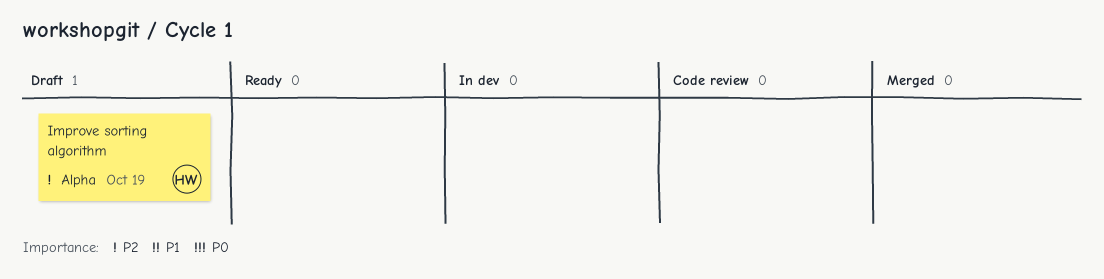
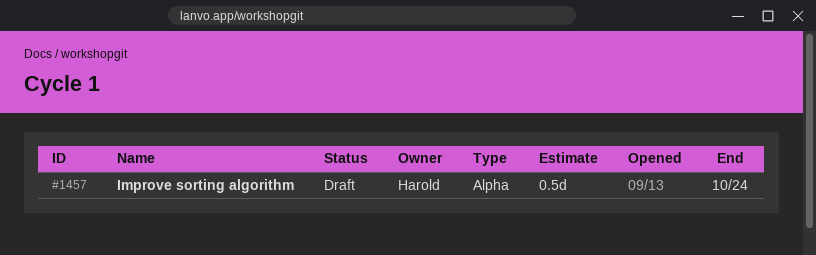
Improve sorting algorithm, due: Oct 19 -> Oct 24

